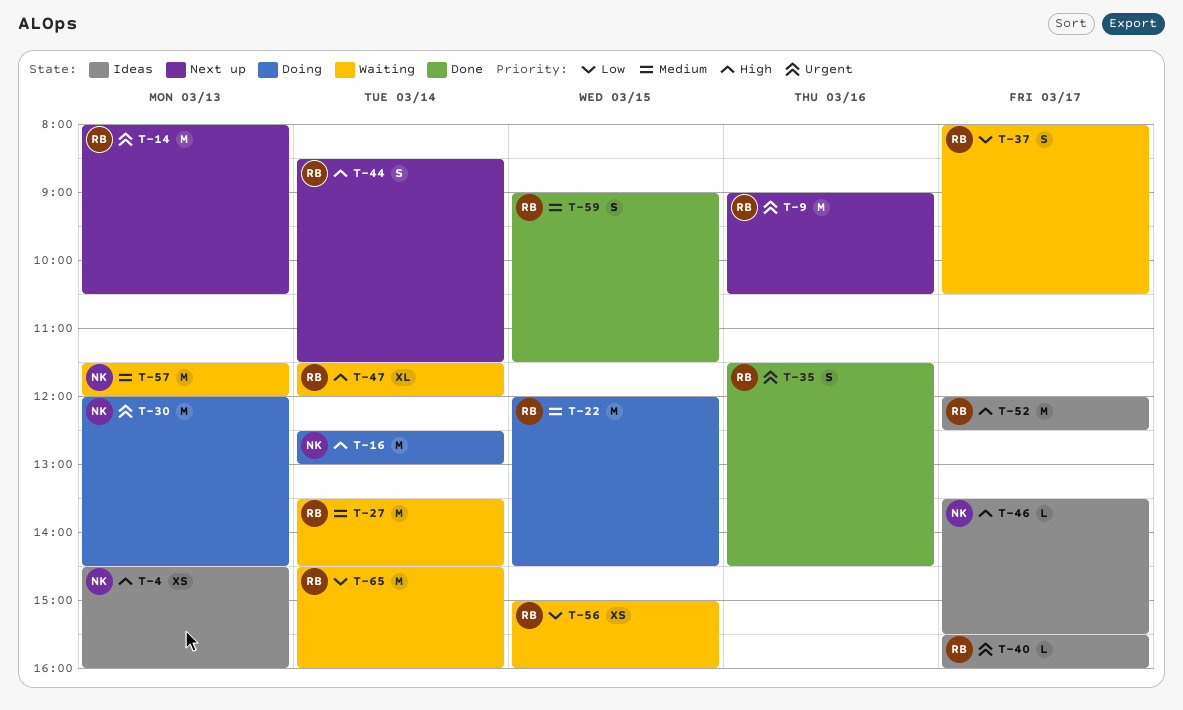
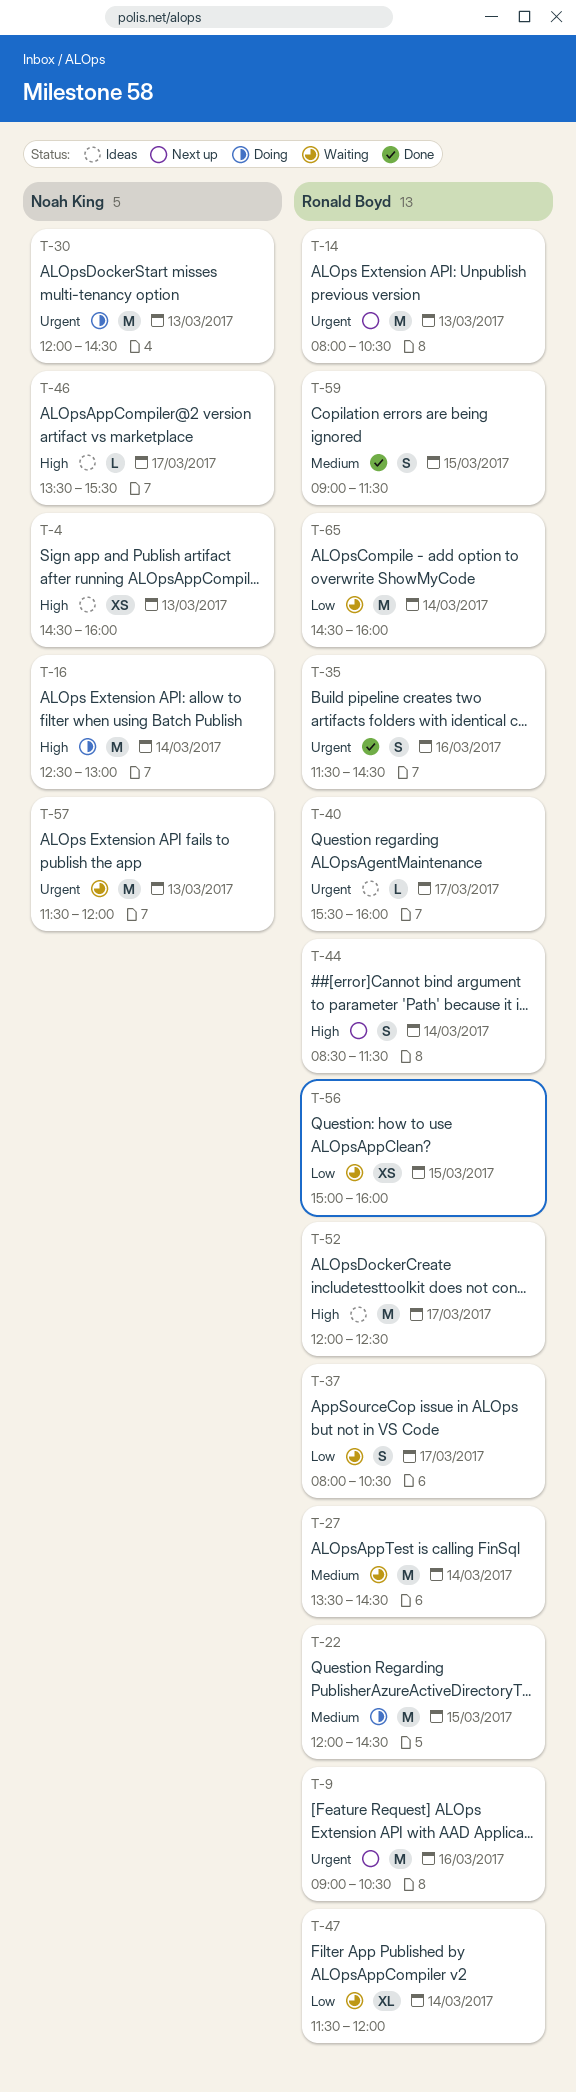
T-47, priority: High -> Low
T-57, priority: Medium -> Urgent

